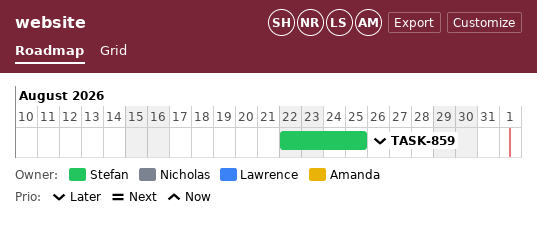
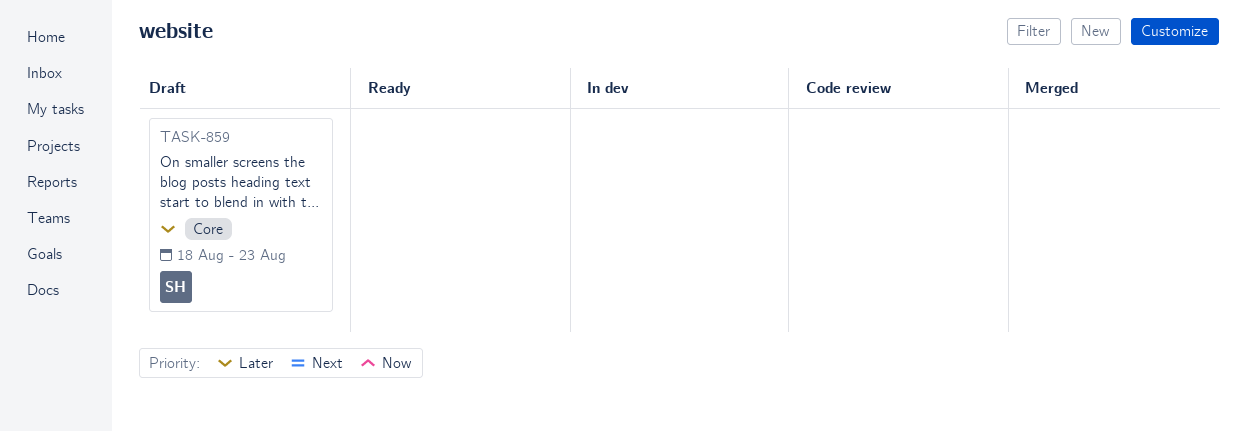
TASK-859, start: Aug 22 -> Aug 18
TASK-859, due: Aug 25 -> Aug 23

